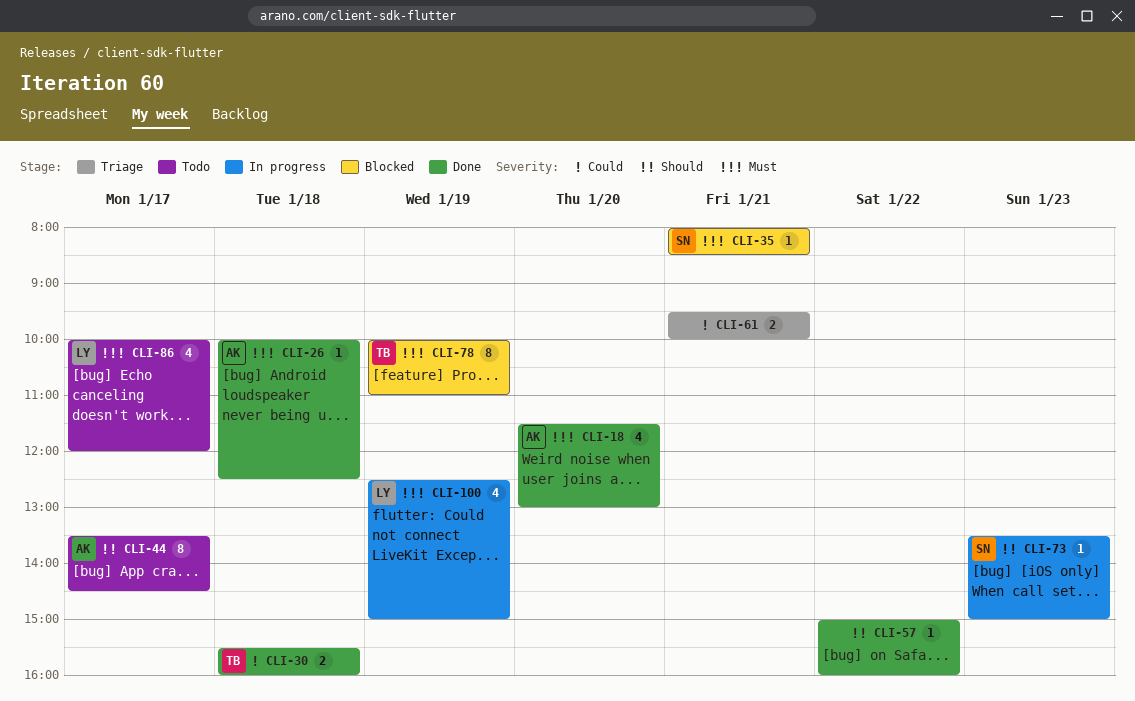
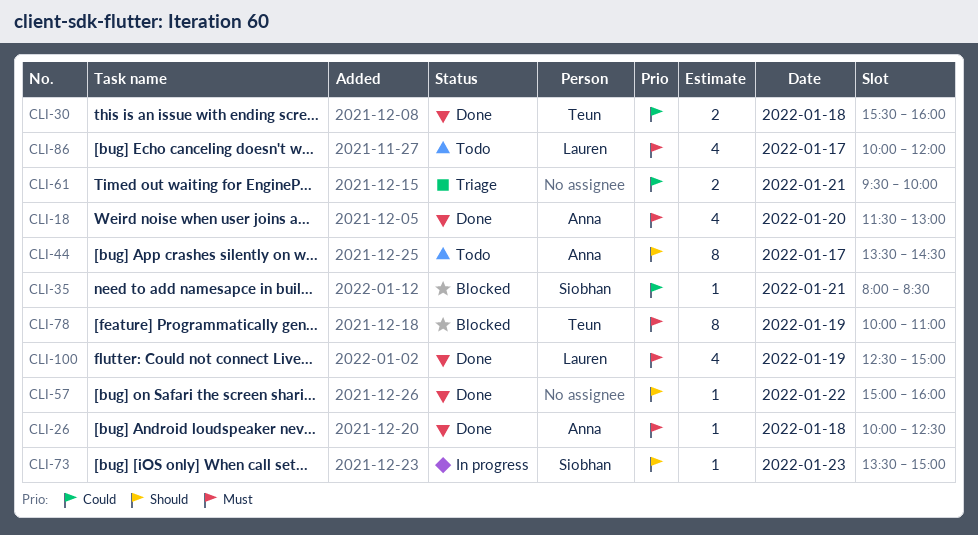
CLI-35, priority: Must -> Could
CLI-100, status: In progress -> Done

